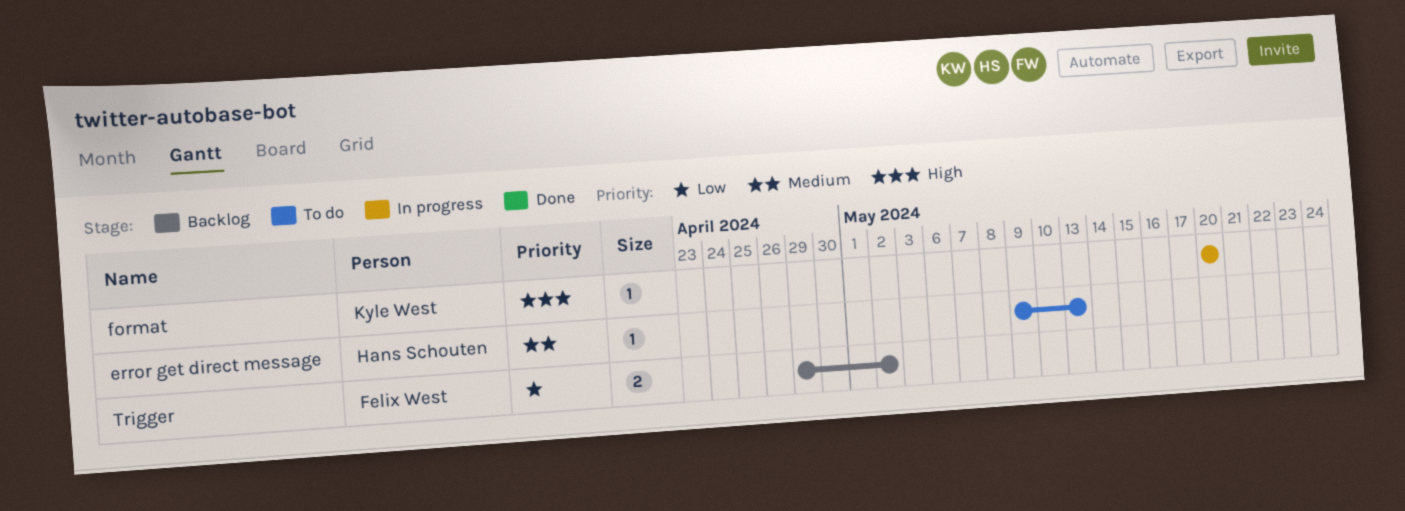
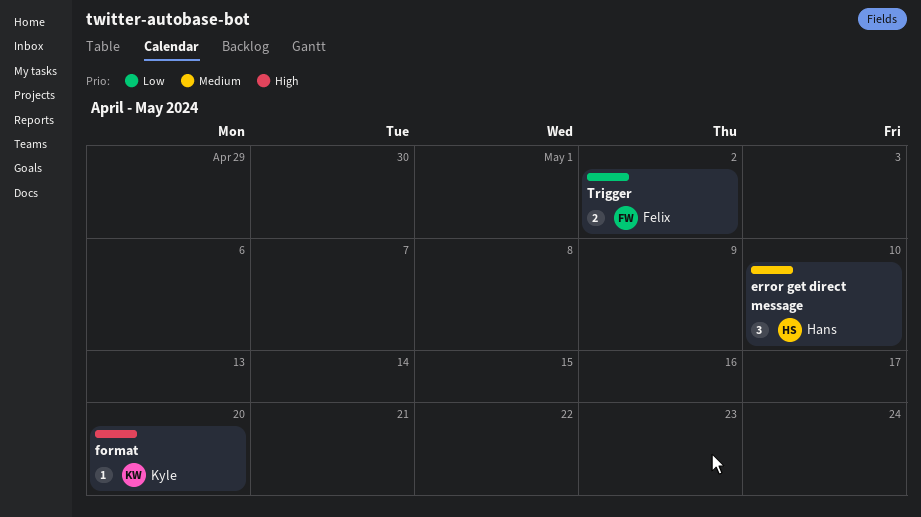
error get direct message, estimate: 1 -> 3
error get direct message, due: May 13 -> May 10

